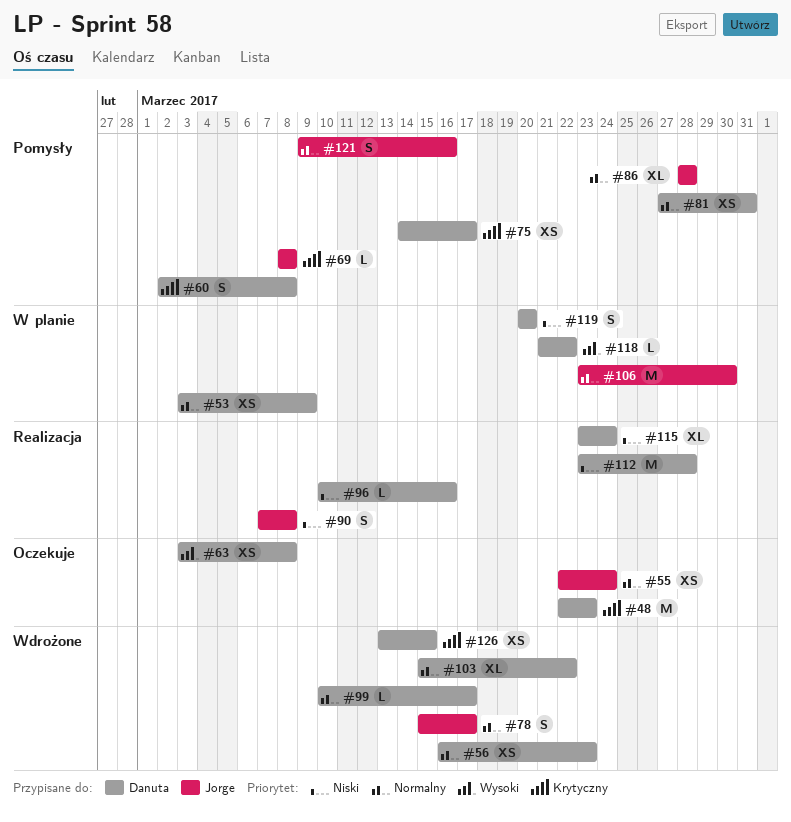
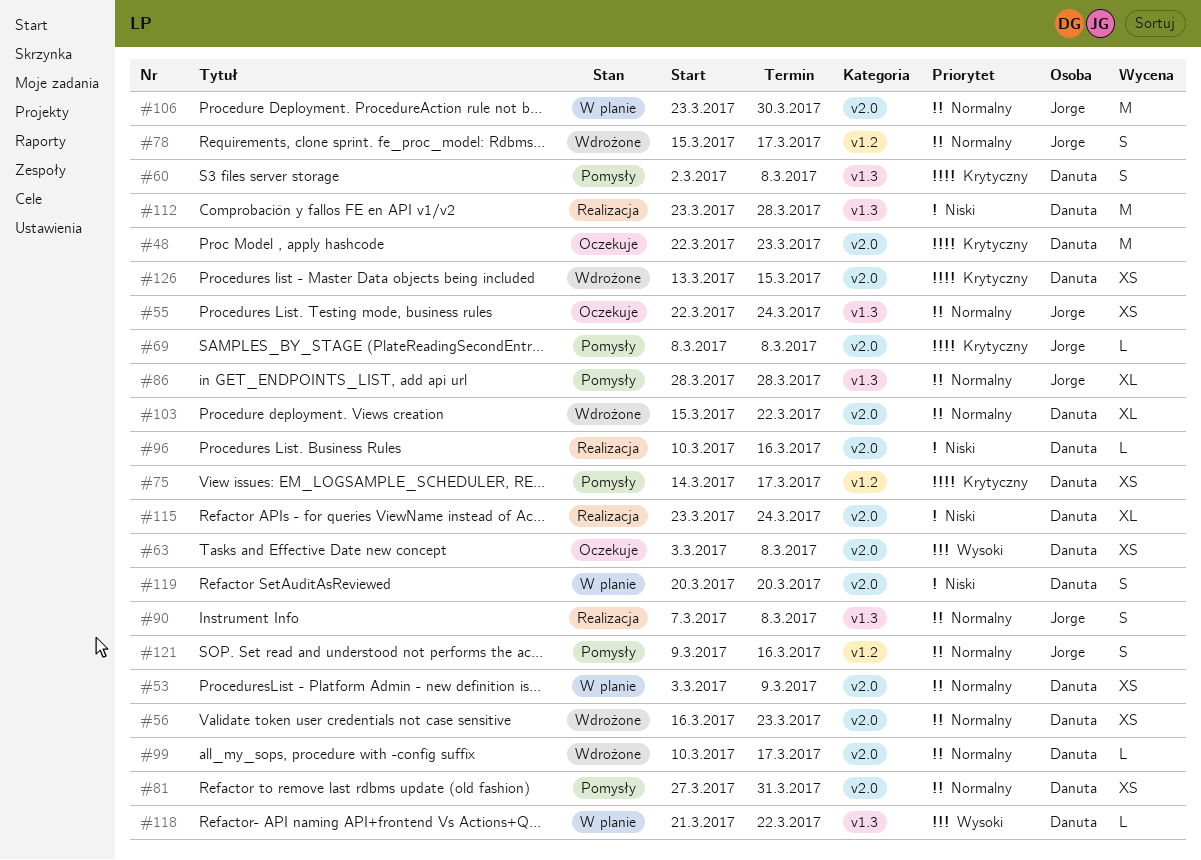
#90, priority: Niski -> Normalny

